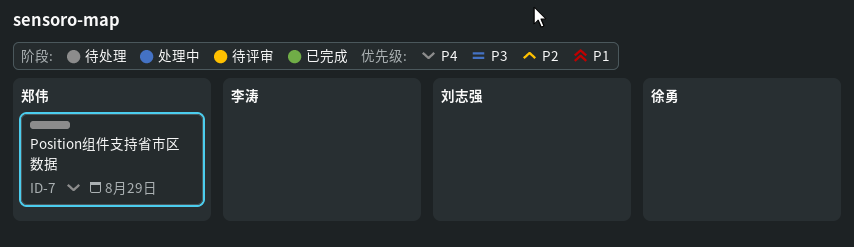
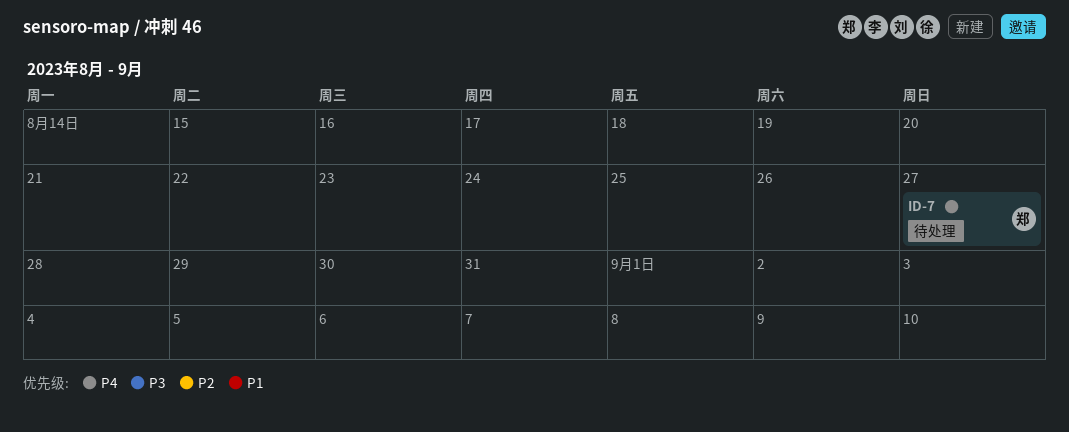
ID-7, due: Aug 29 -> Aug 27

